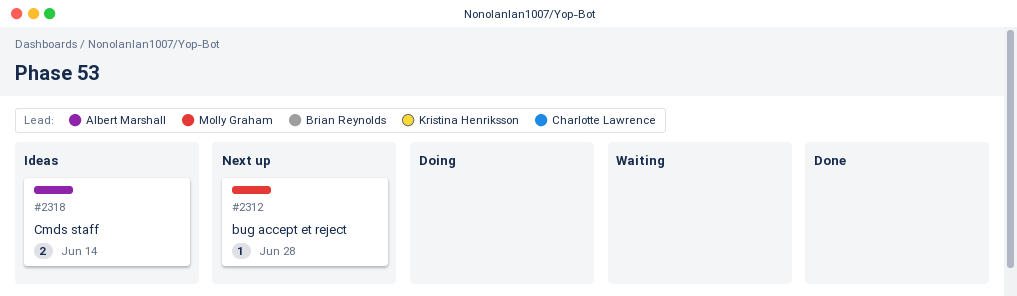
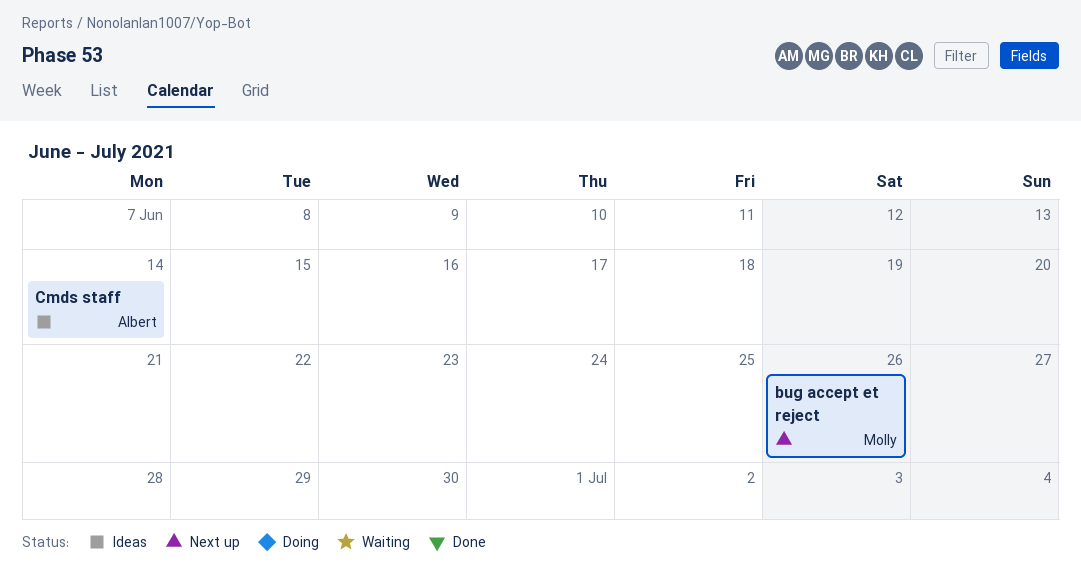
bug accept et reject, due: Jun 28 -> Jun 26

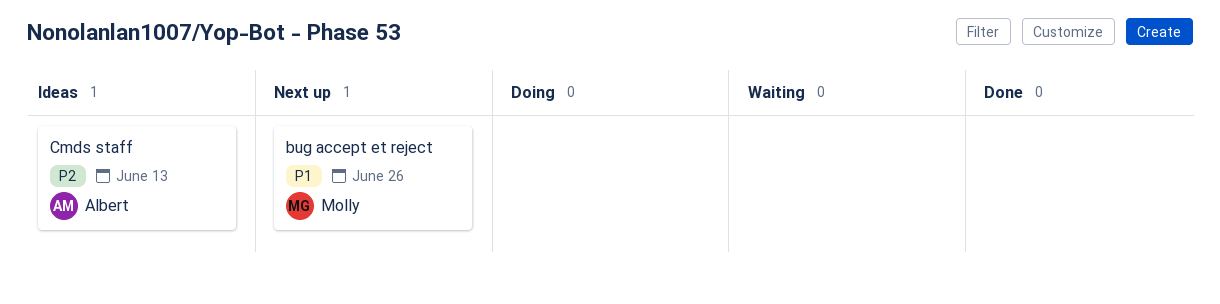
Cmds staff, due: Jun 14 -> Jun 13

